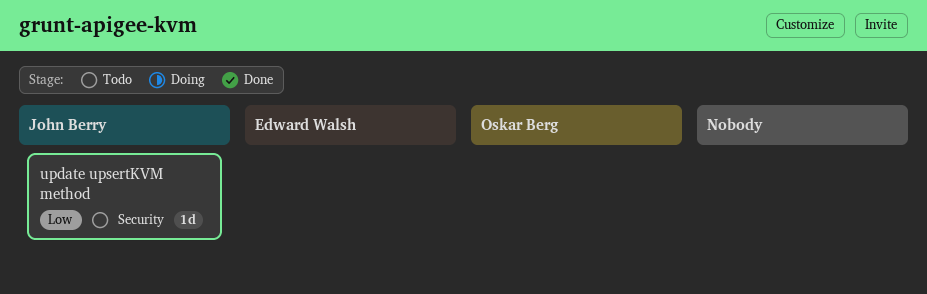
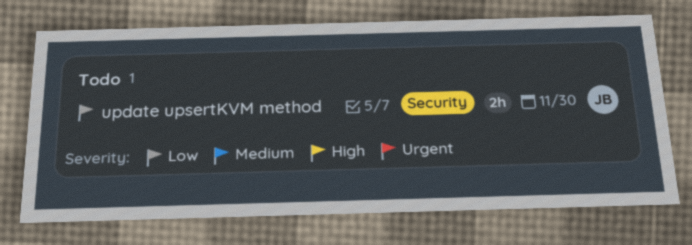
update upsertKVM method, estimate: 1d -> 2h

